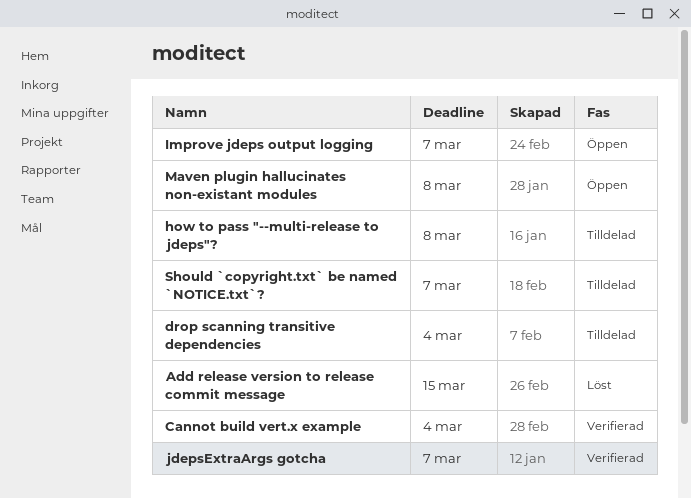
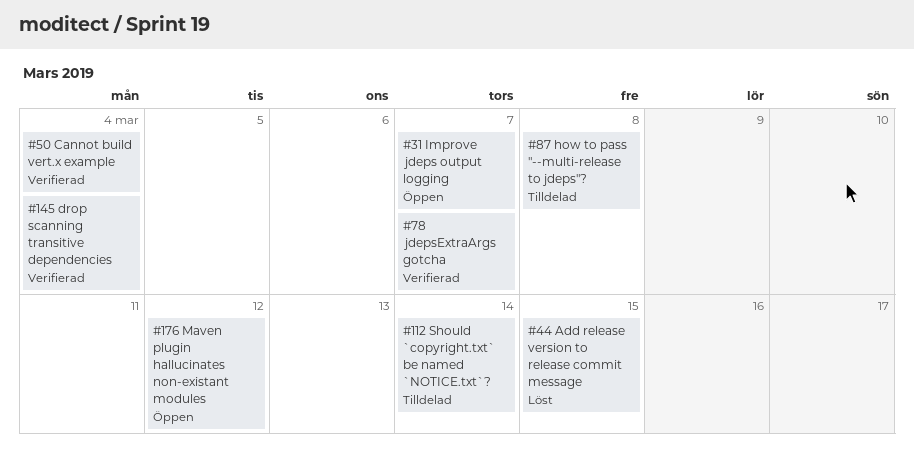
drop scanning transitive dependencies, status: Tilldelad -> Verifierad
Maven plugin hallucinates non-existant modules, due: Mar 8 -> Mar 12
Should `copyright.txt` be named `NOTICE.txt`?, due: Mar 7 -> Mar 14

